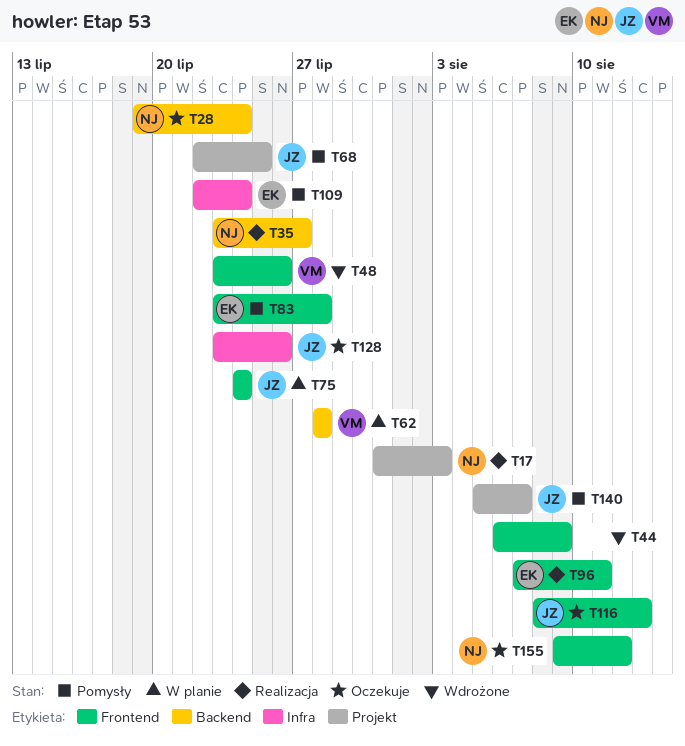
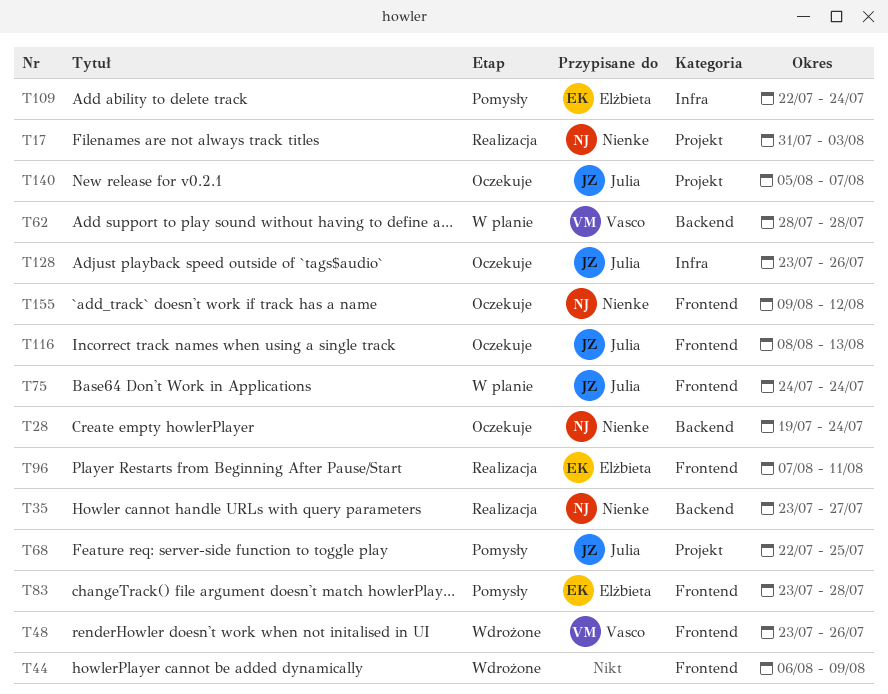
T140, status: Pomysły -> Oczekuje

